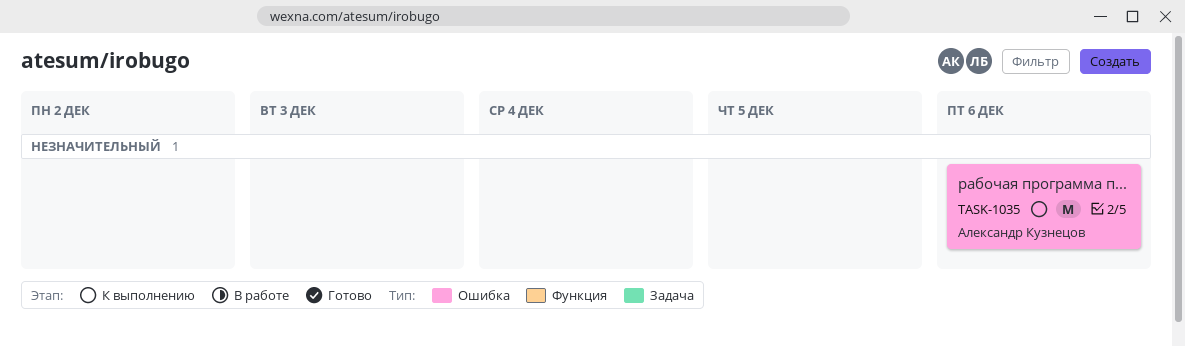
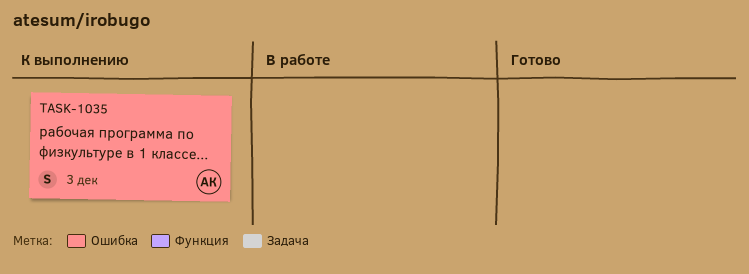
TASK-1035, estimate: M -> S
TASK-1035, due: Dec 6 -> Dec 3

